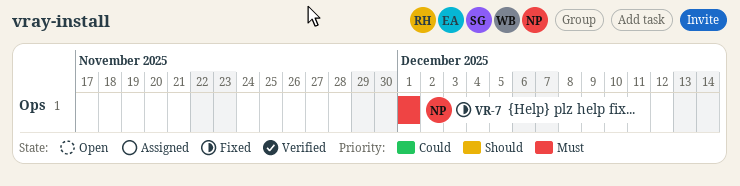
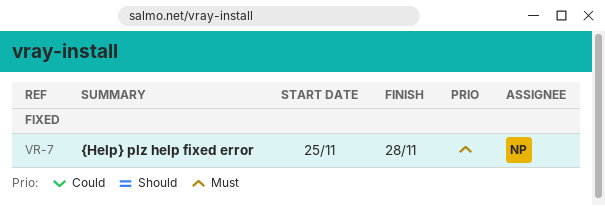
VR-7, start: Dec 1 -> Nov 25
VR-7, due: Dec 1 -> Nov 28

